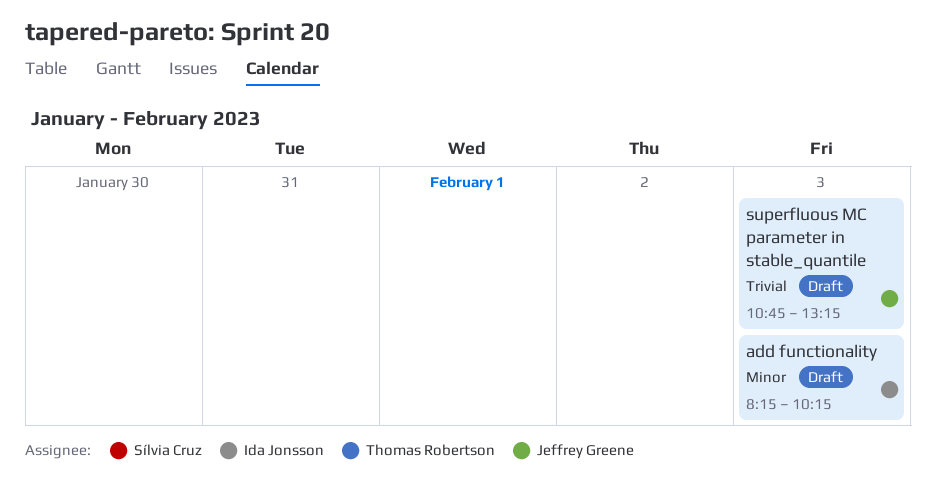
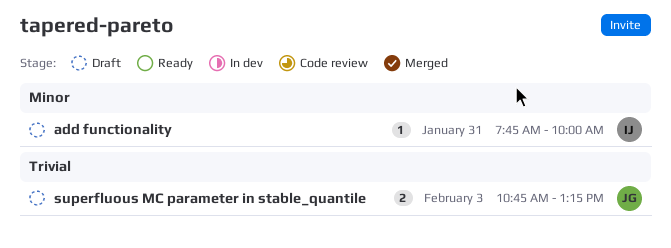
add functionality, day: Feb 3 -> Jan 31
add functionality, begins: 08:15 -> 07:45
add functionality, ends: 10:15 -> 10:00

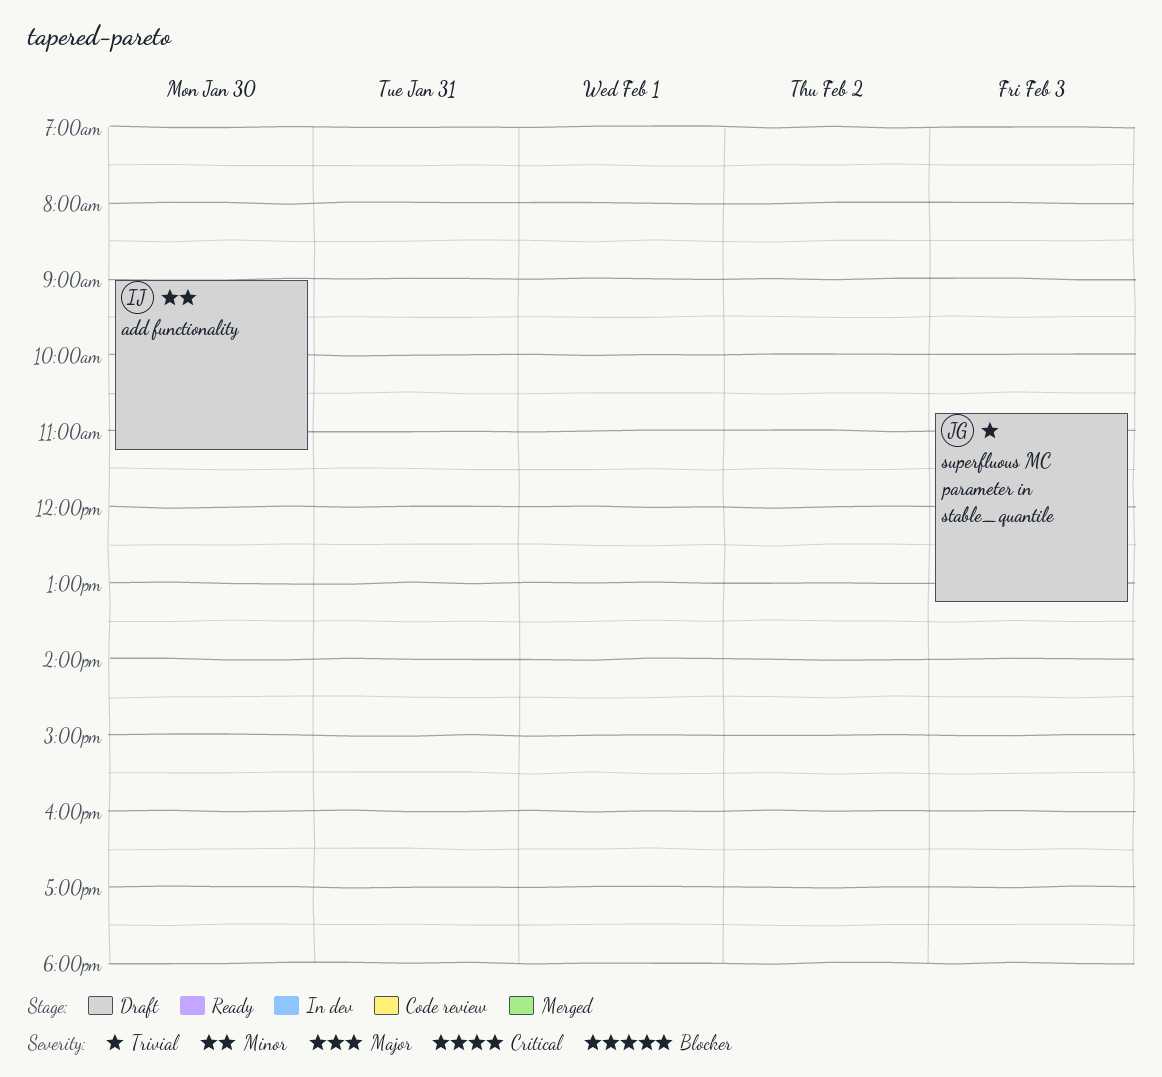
add functionality, day: Jan 31 -> Jan 30
add functionality, begins: 07:45 -> 09:00
add functionality, ends: 10:00 -> 11:15

